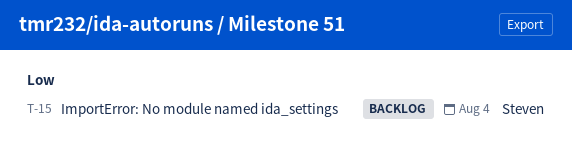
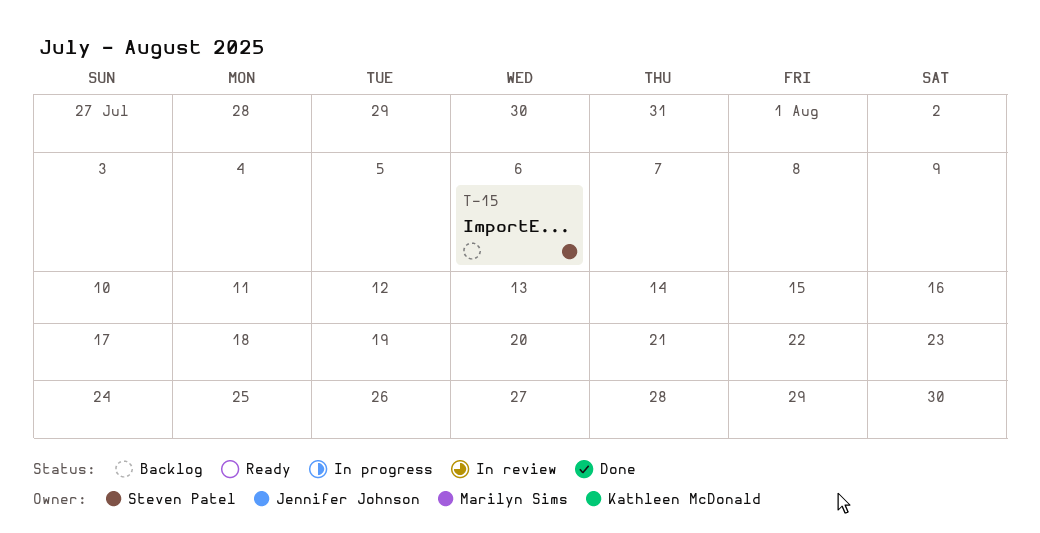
T-15, due: Aug 4 -> Aug 6

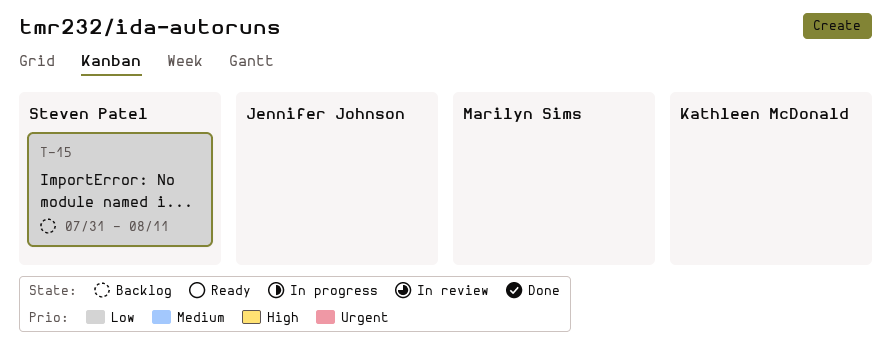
T-15, due: Aug 6 -> Aug 11

